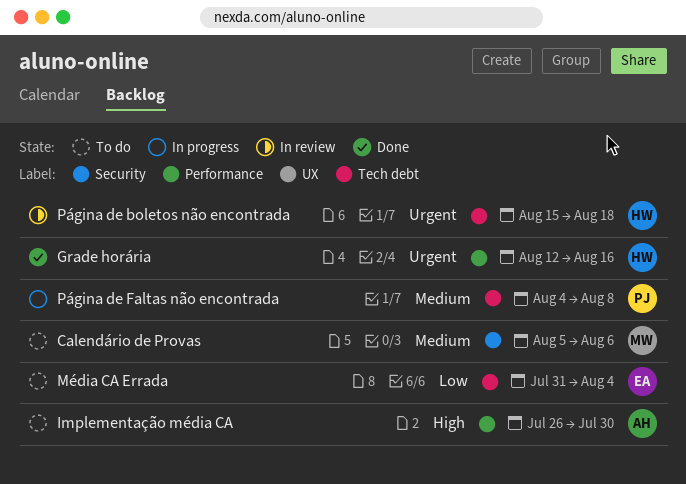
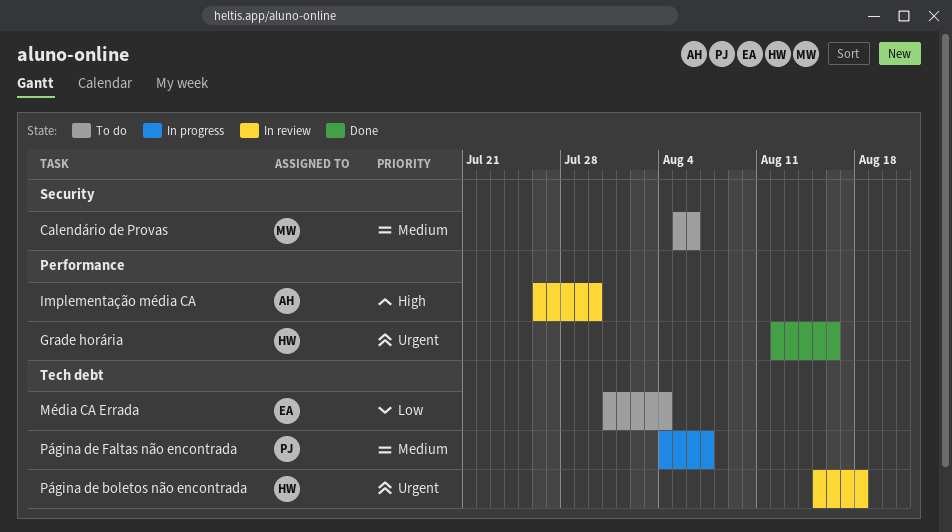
Implementação média CA, status: To do -> In review
Página de Faltas não encontrada, due: Aug 8 -> Aug 7

